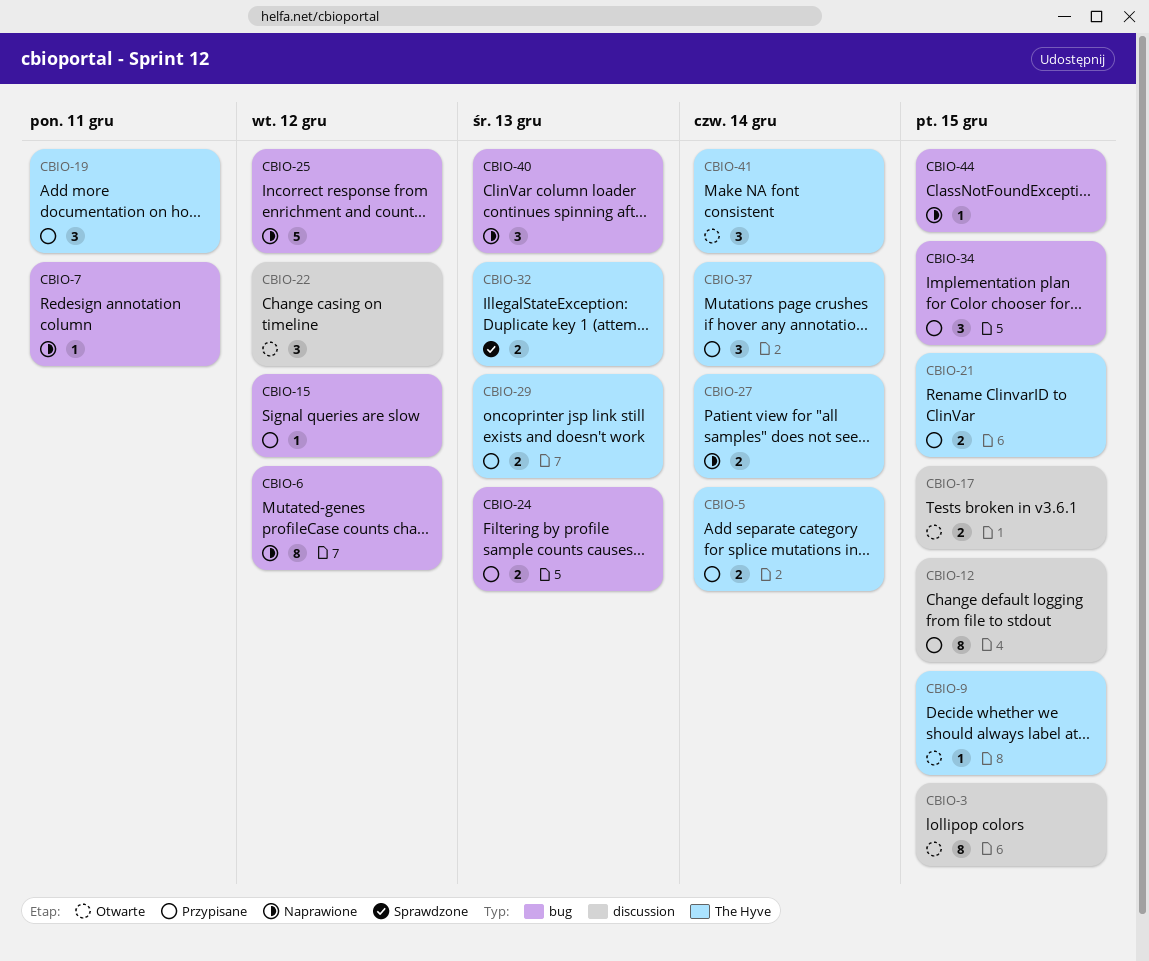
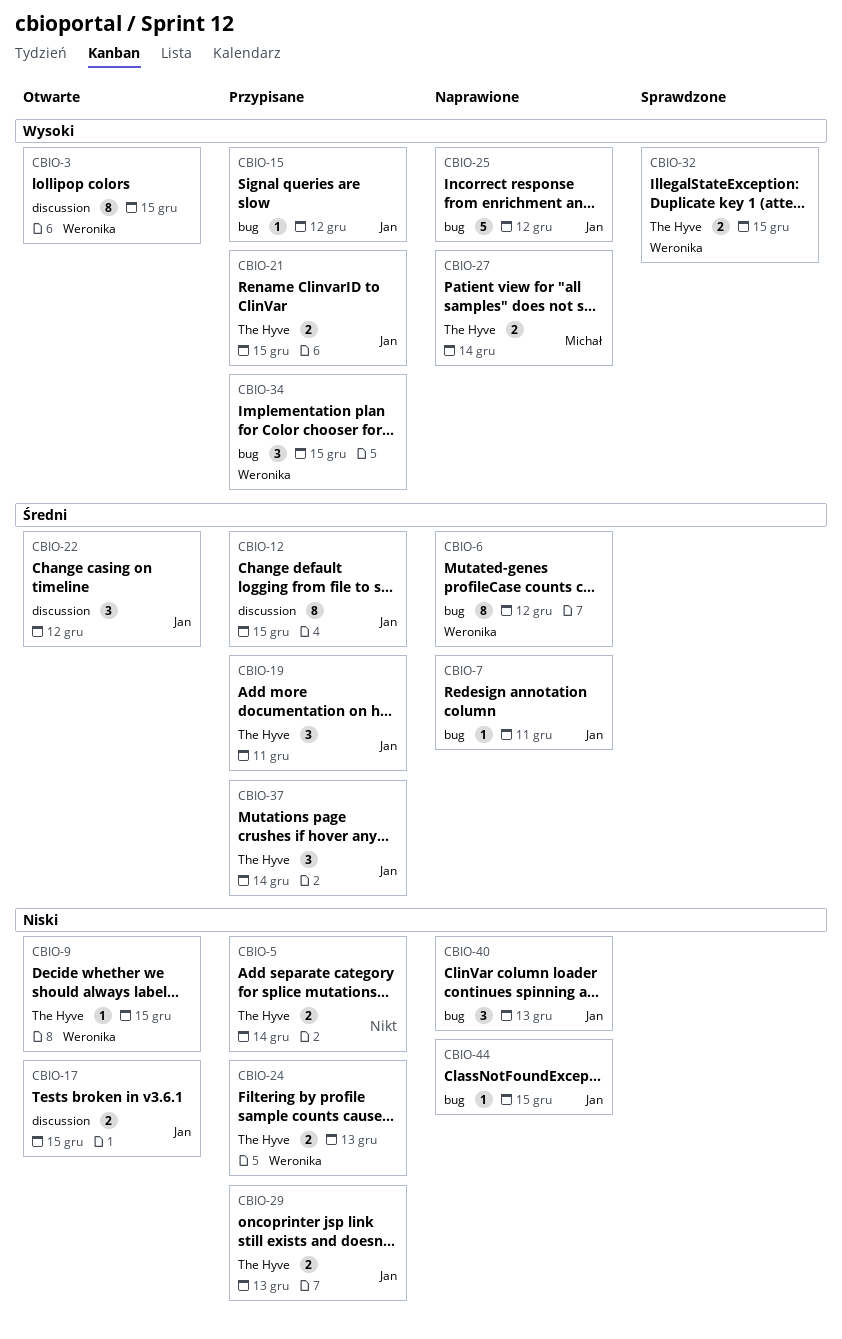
CBIO-24, label: bug -> The Hyve
CBIO-32, due: Dec 13 -> Dec 15
CBIO-41: present -> none

